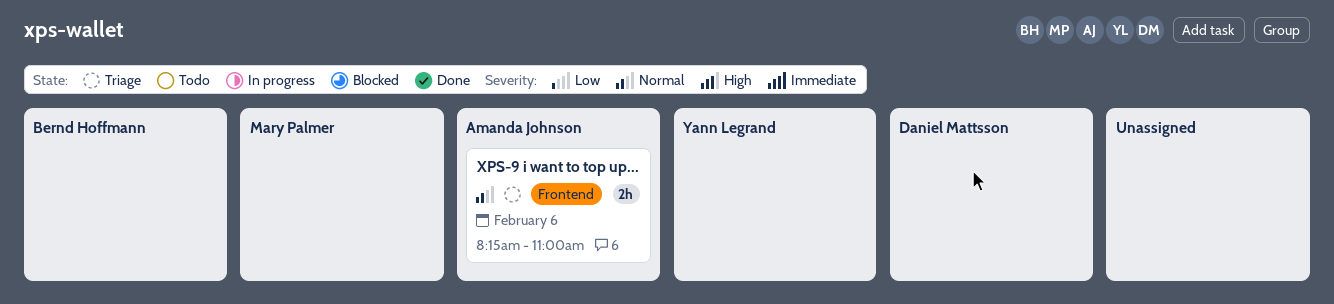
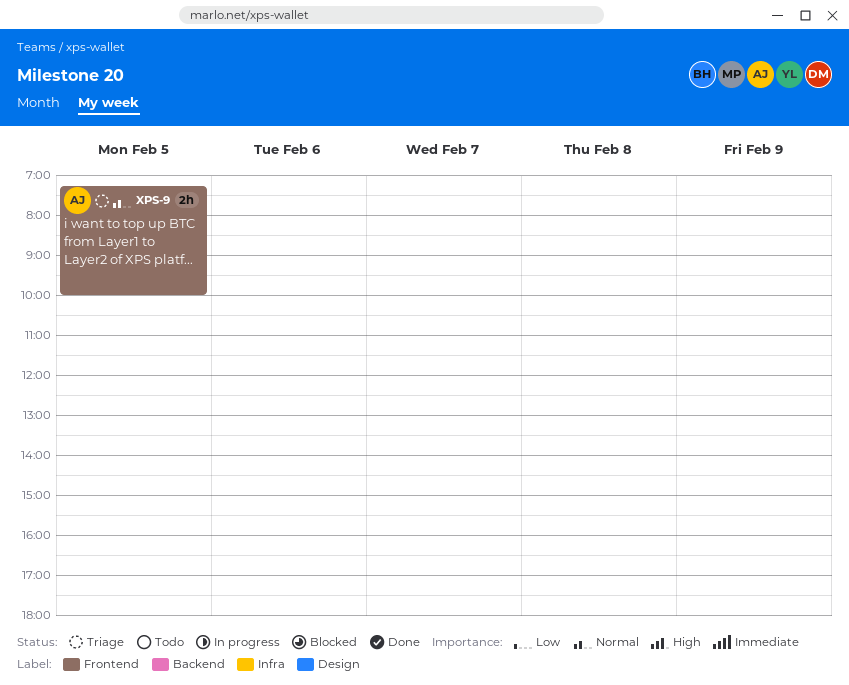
XPS-9, day: Feb 6 -> Feb 5
XPS-9, begins: 08:15 -> 07:15
XPS-9, ends: 11:00 -> 10:00

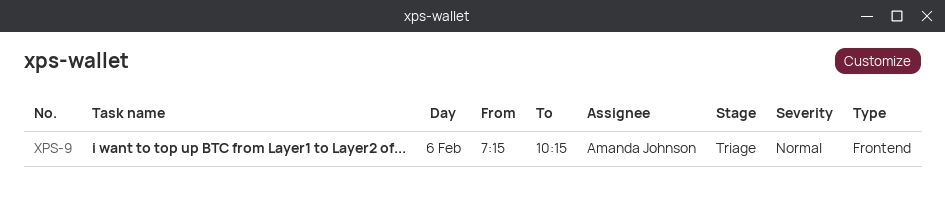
XPS-9, day: Feb 5 -> Feb 6
XPS-9, ends: 10:00 -> 10:15

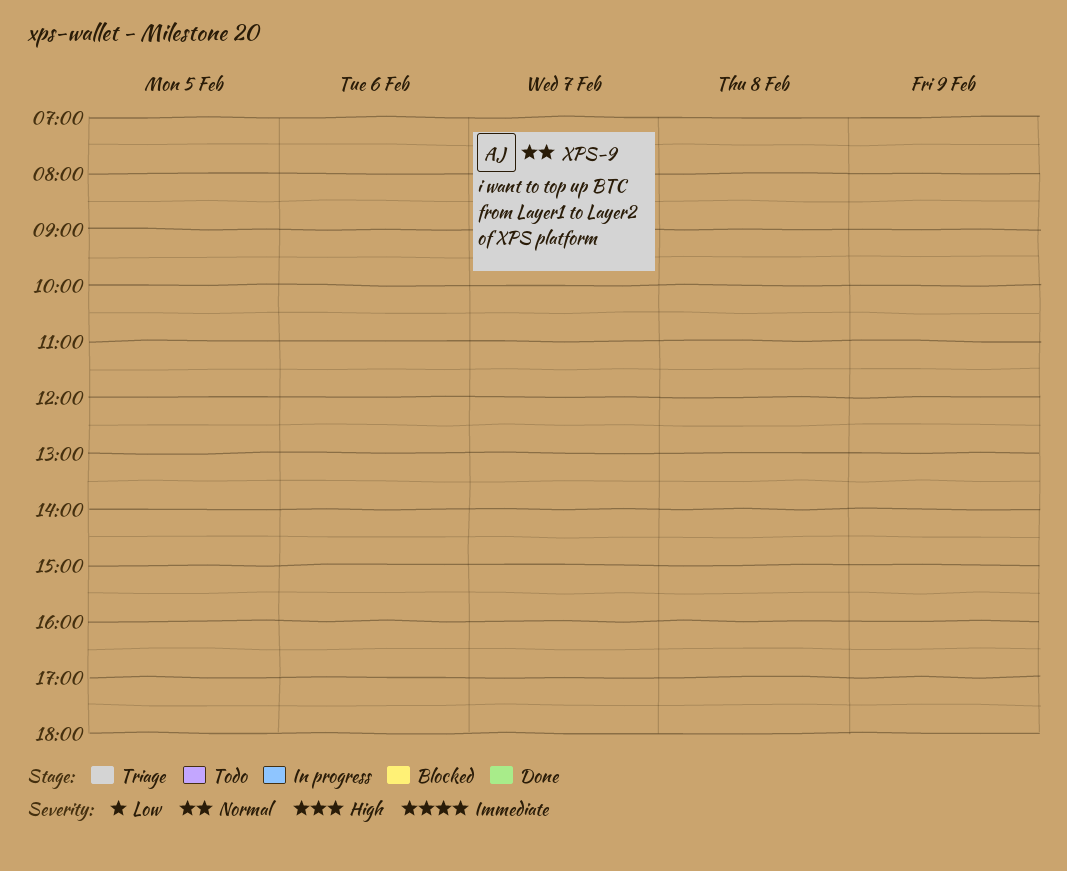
XPS-9, day: Feb 6 -> Feb 7
XPS-9, ends: 10:15 -> 09:45

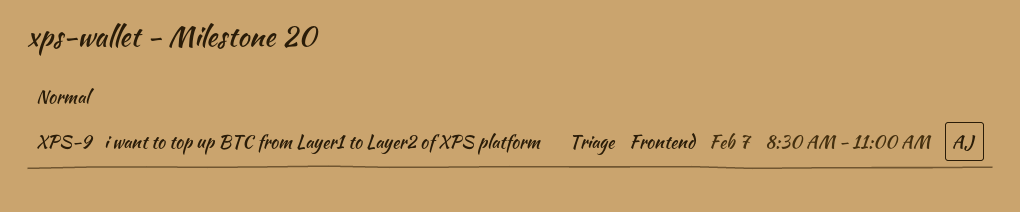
XPS-9, begins: 07:15 -> 08:30
XPS-9, ends: 09:45 -> 11:00

